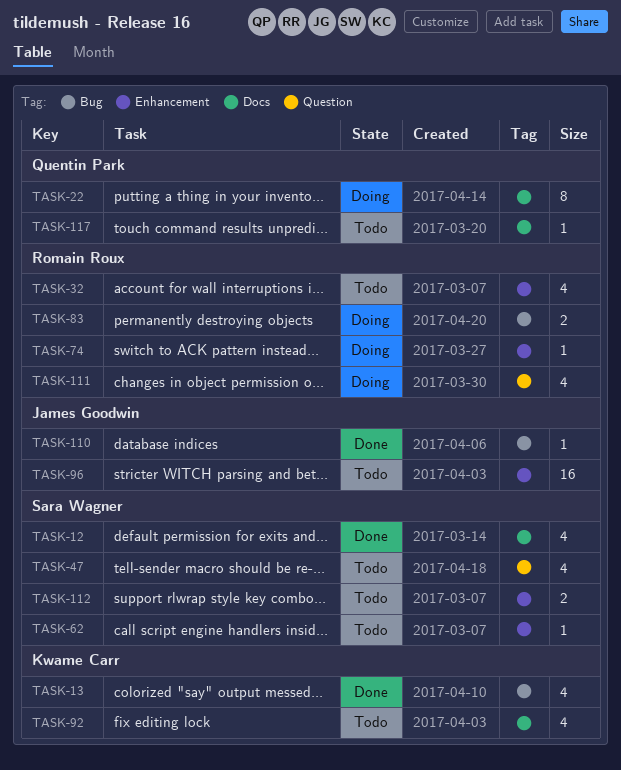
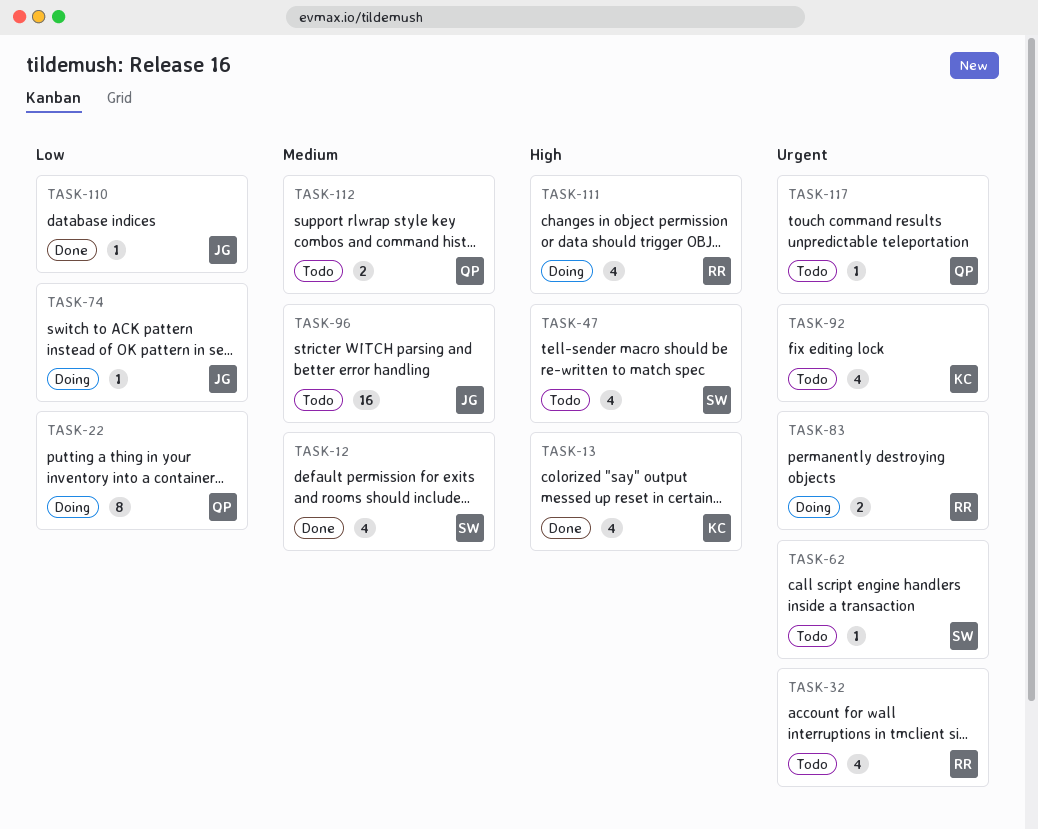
TASK-74, owner: Romain Roux -> James Goodwin
TASK-112, owner: Sara Wagner -> Quentin Park

